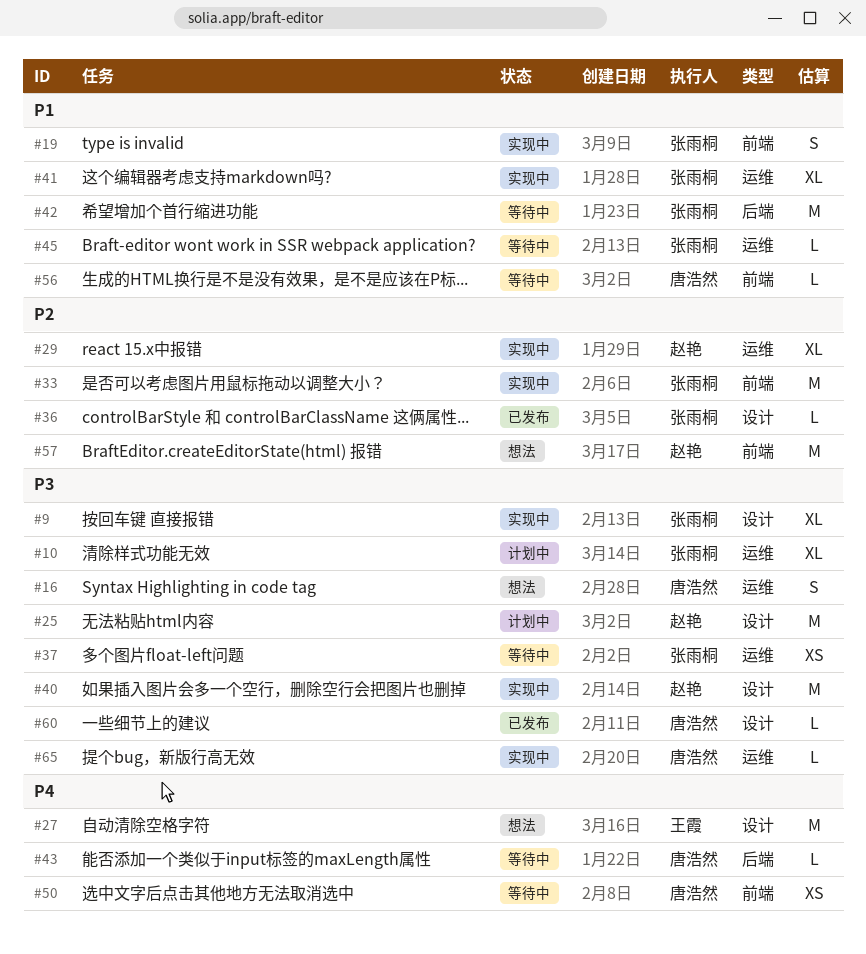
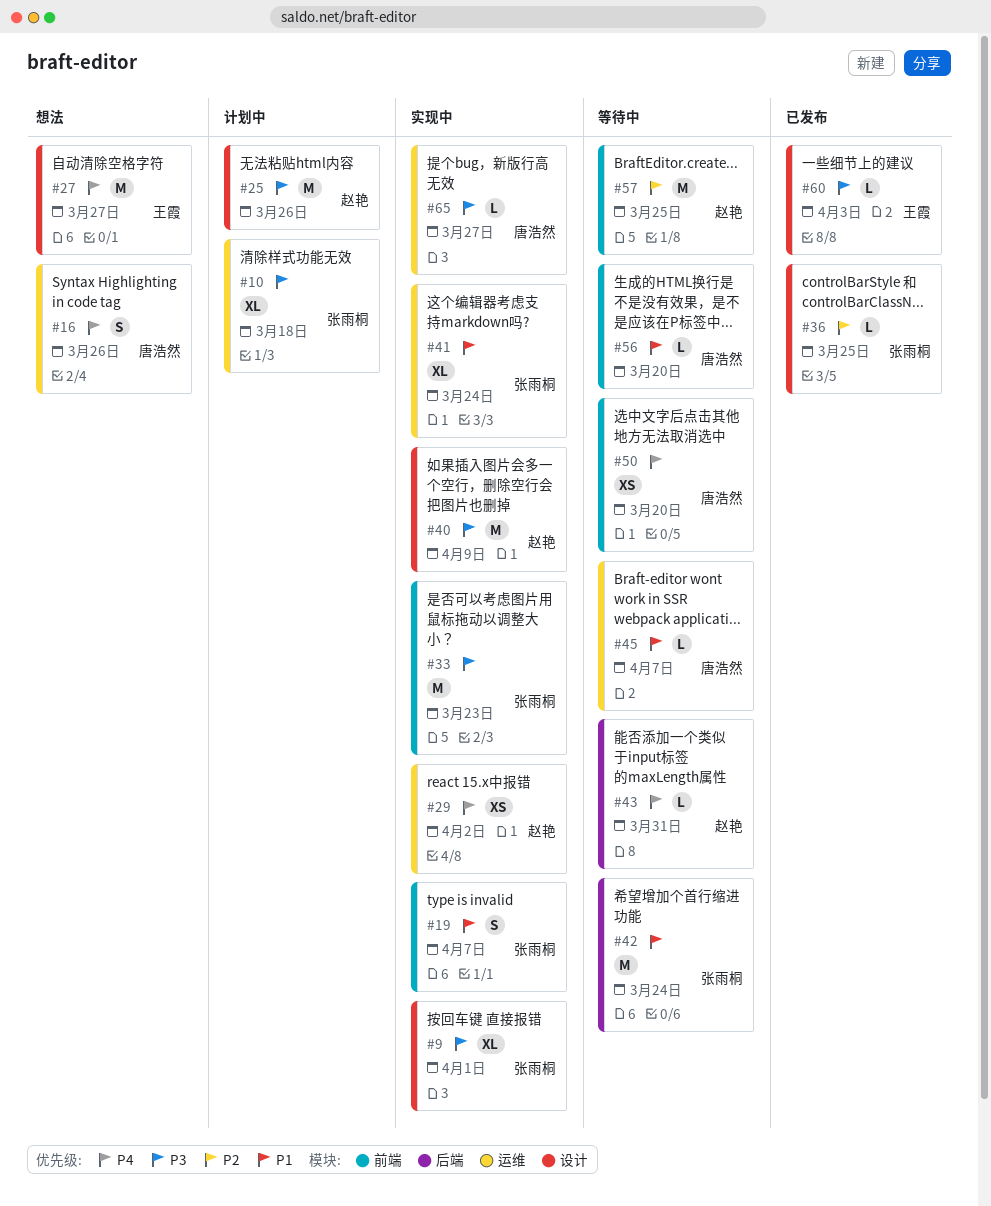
#16, priority: P3 -> P4
#29, priority: P2 -> P4
#29, estimate: XL -> XS
#33, priority: P2 -> P3
#37: present -> none
#43, owner: 唐浩然 -> 赵艳
#45, owner: 张雨桐 -> 唐浩然
#57, status: 想法 -> 等待中
#60, owner: 唐浩然 -> 王霞

